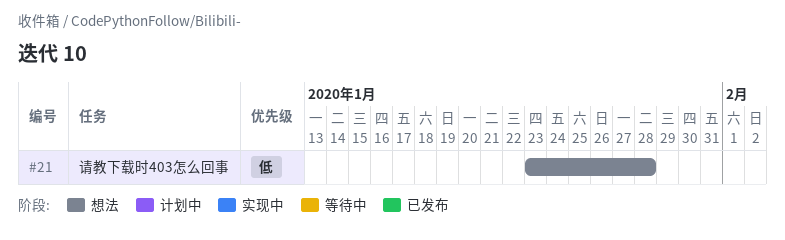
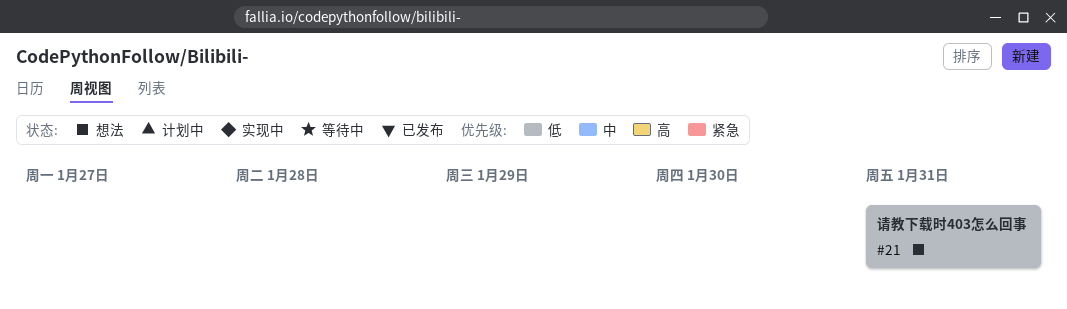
#21, due: Jan 28 -> Jan 31

